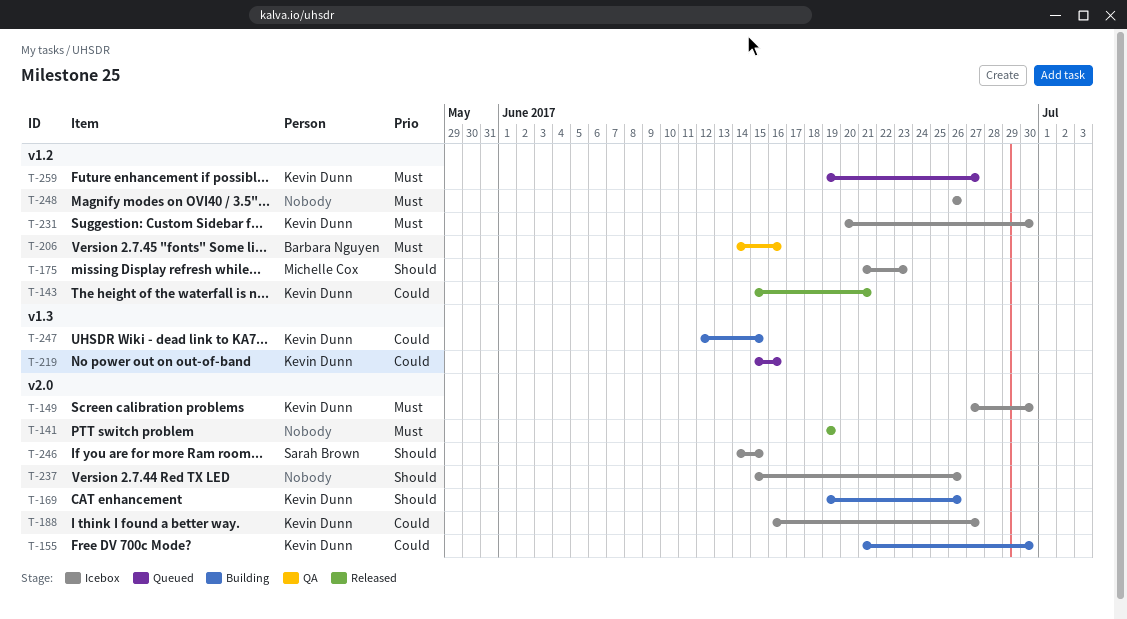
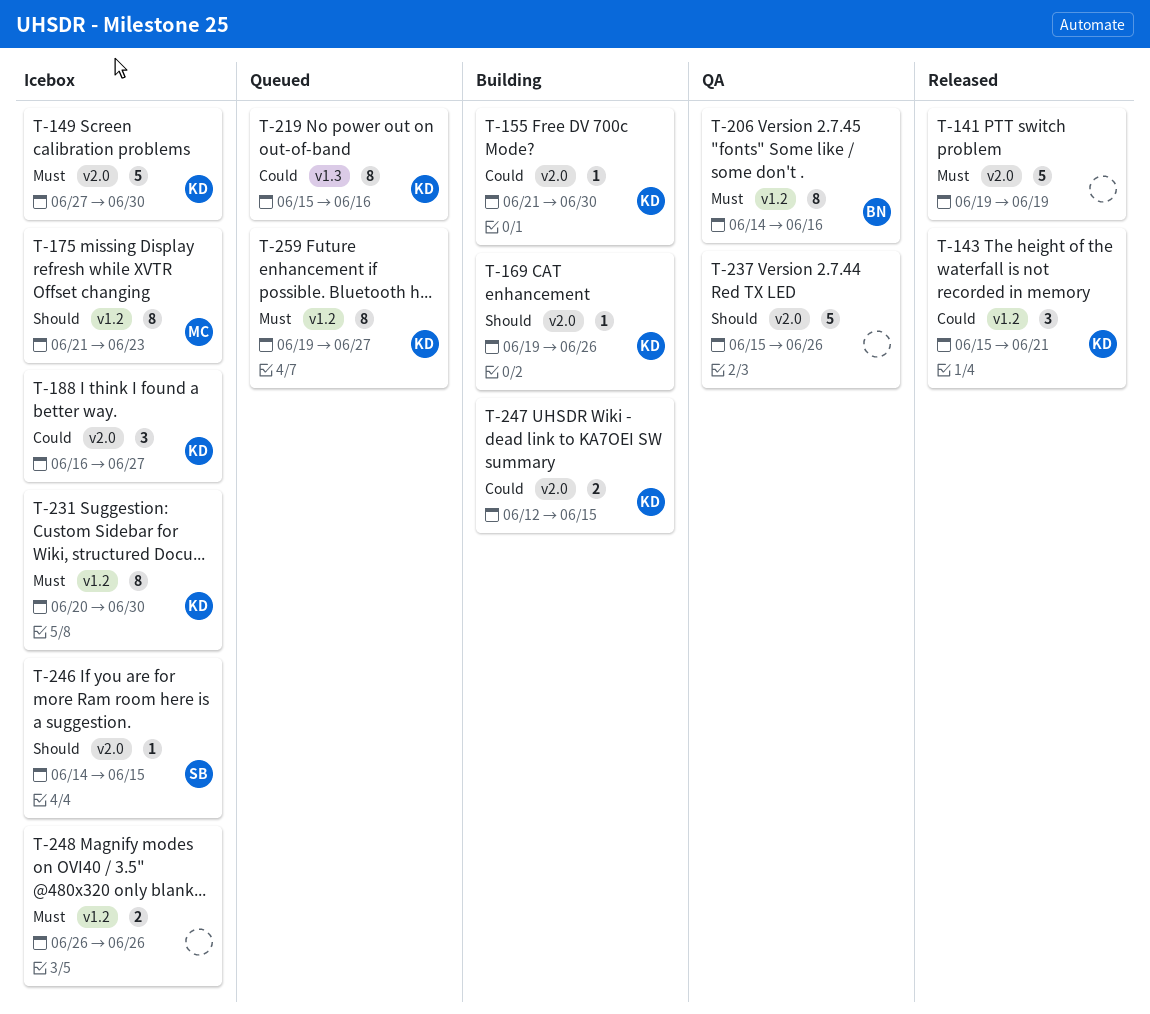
T-237, status: Icebox -> QA
T-247, label: v1.3 -> v2.0

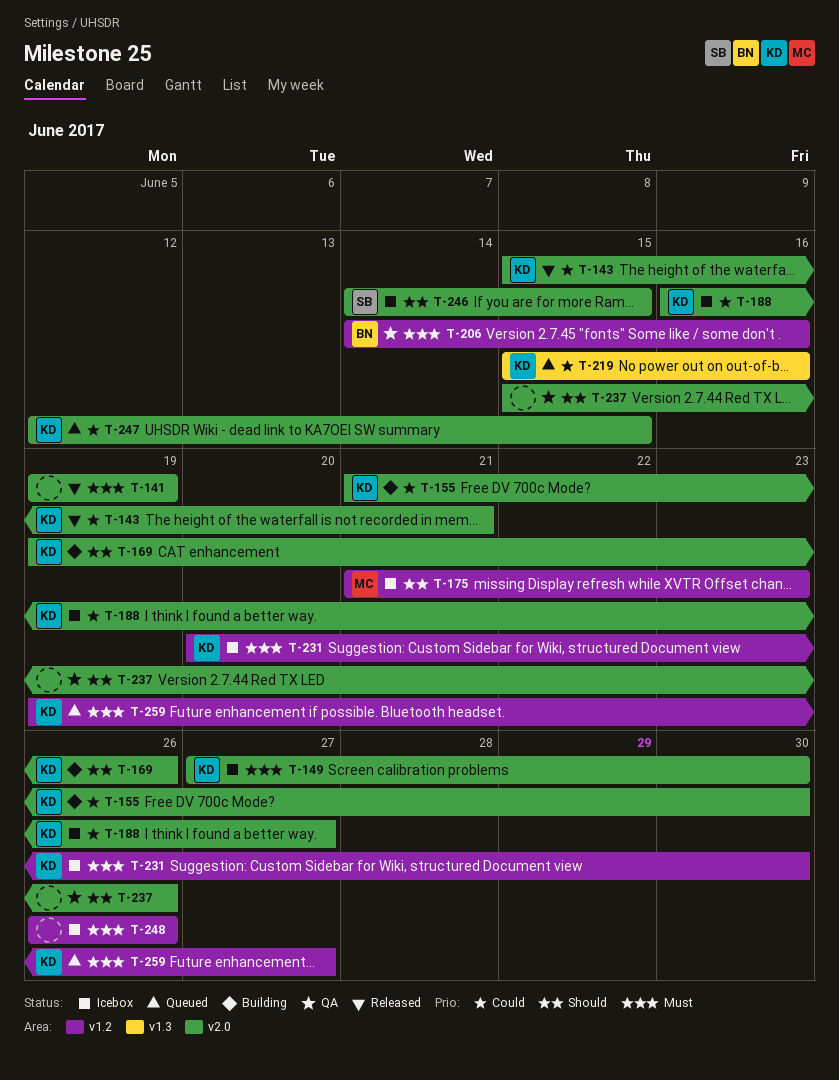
T-143, label: v1.2 -> v2.0
T-247, status: Building -> Queued

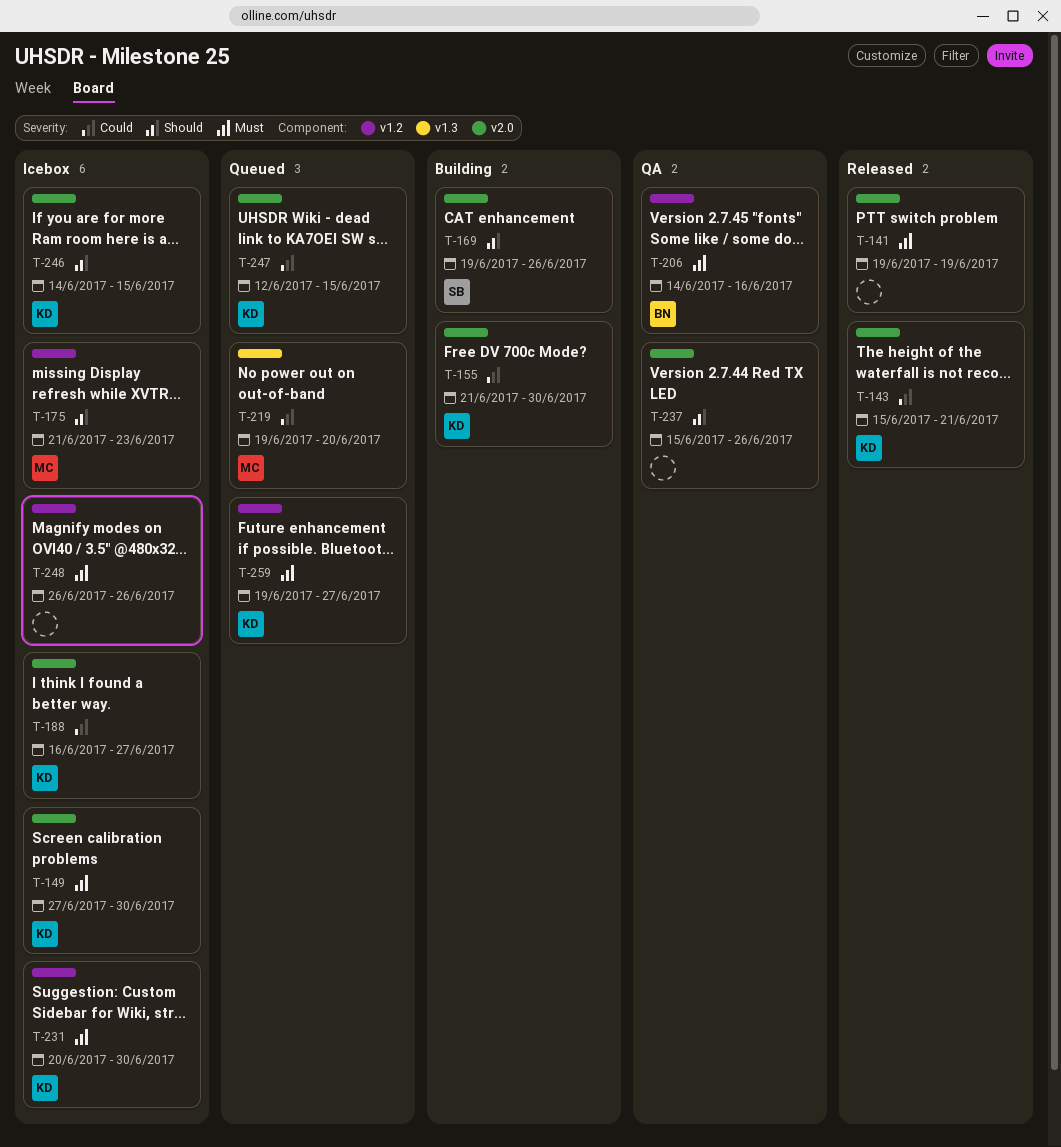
T-169, owner: KD -> SB
T-219, owner: KD -> MC
T-219, start: Jun 15 -> Jun 19
T-219, due: Jun 16 -> Jun 20
T-246, owner: SB -> KD

